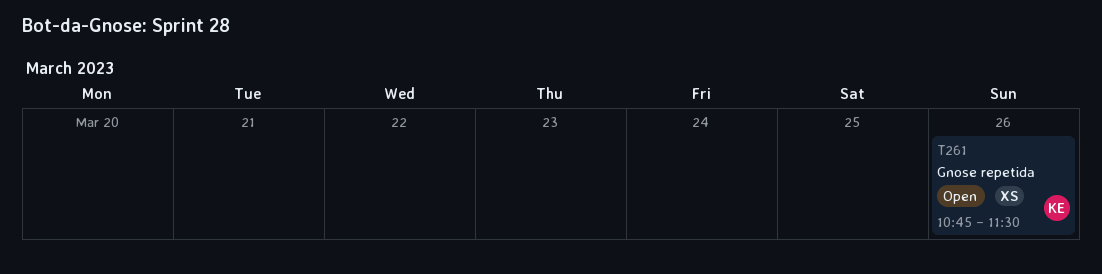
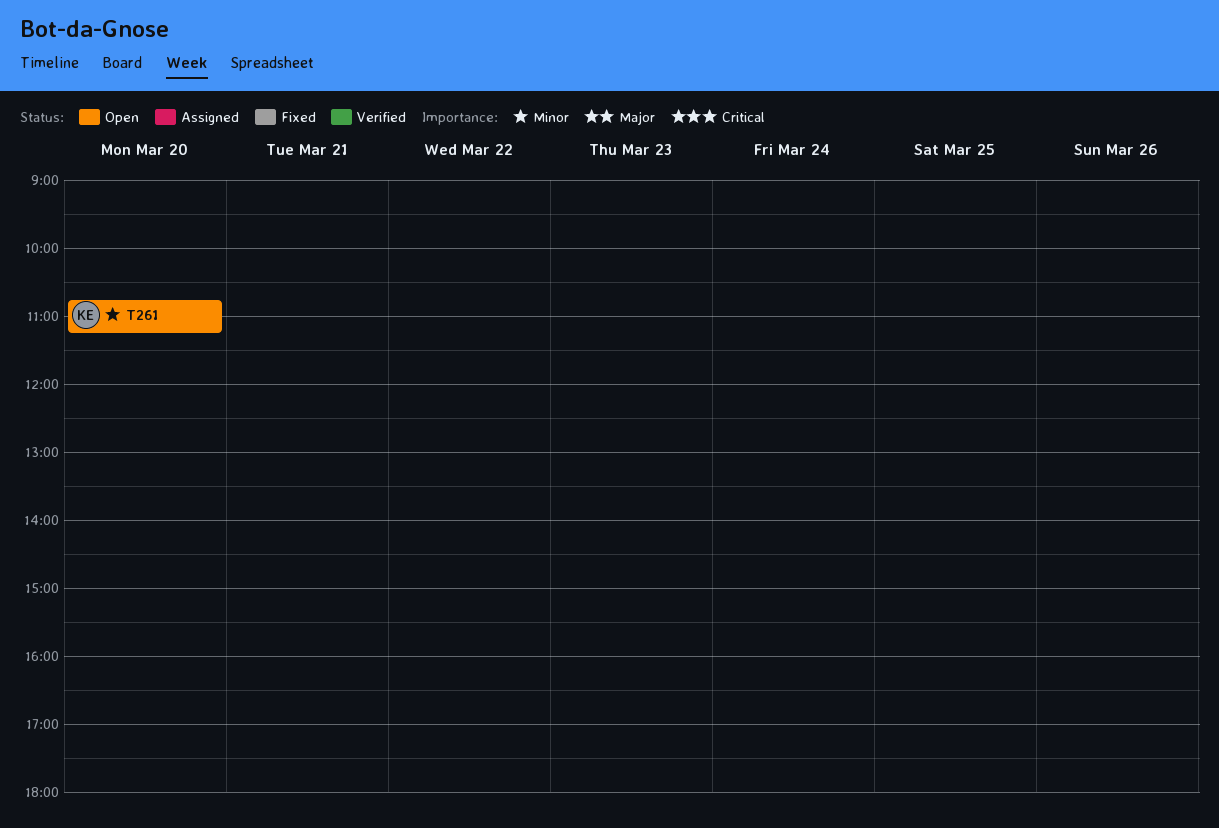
T261, day: Mar 26 -> Mar 20
T261, ends: 11:30 -> 11:15

